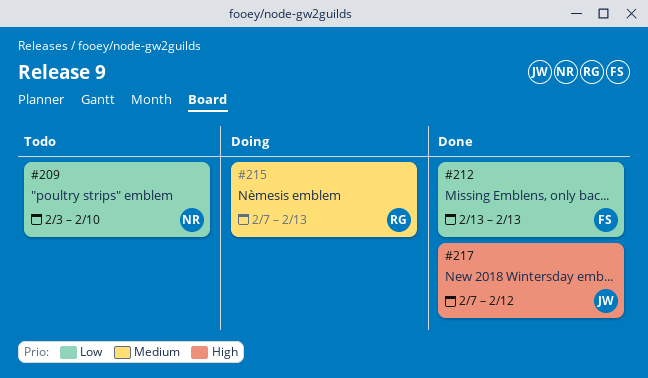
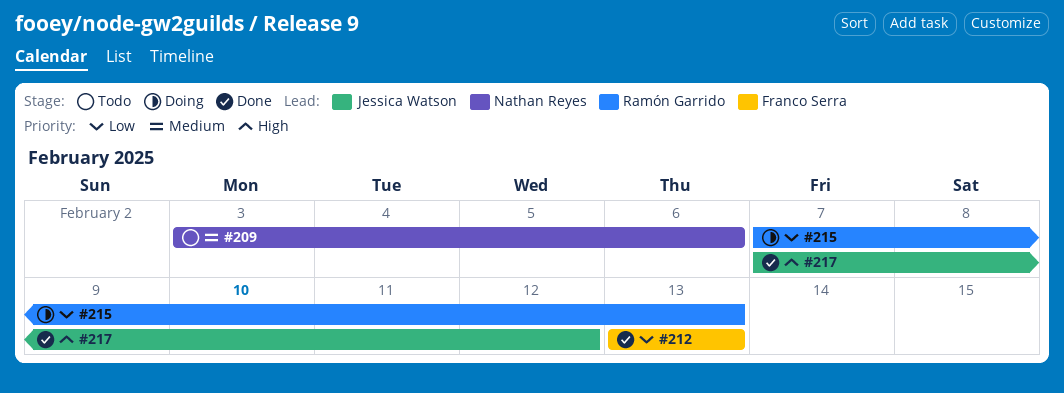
#209, priority: Low -> Medium
#209, due: Feb 10 -> Feb 6
#215, priority: Medium -> Low

